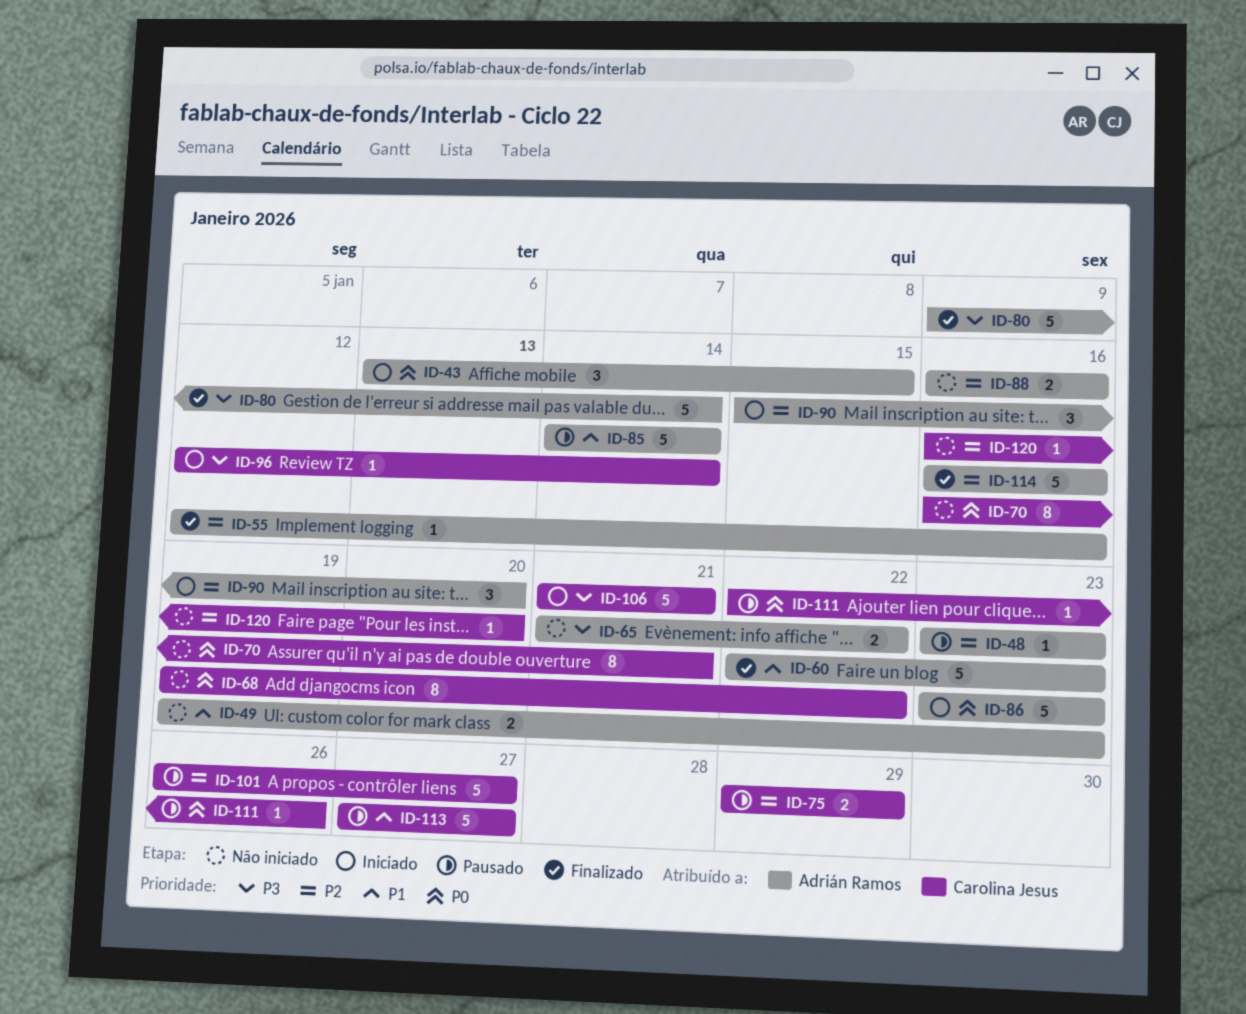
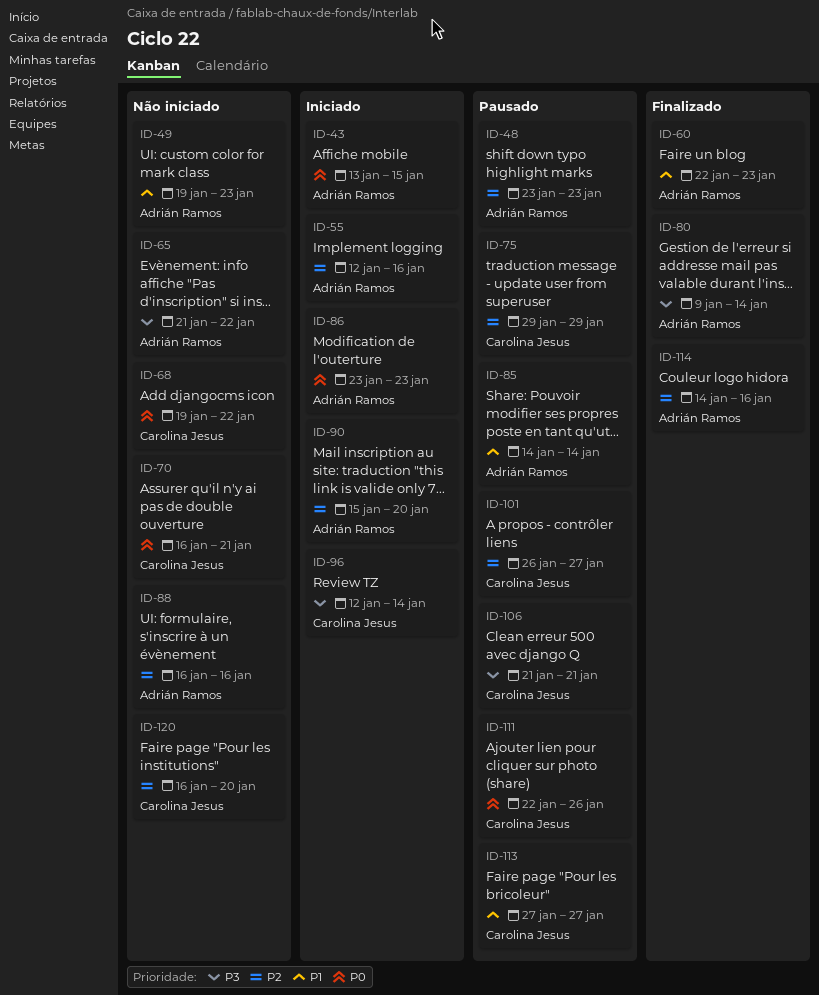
ID-55, status: Finalizado -> Iniciado
ID-106, status: Iniciado -> Pausado
ID-114, start: Jan 16 -> Jan 14

